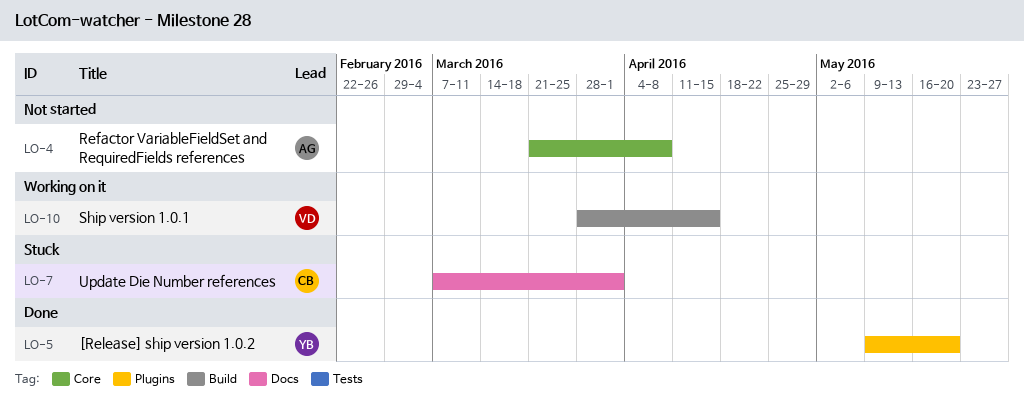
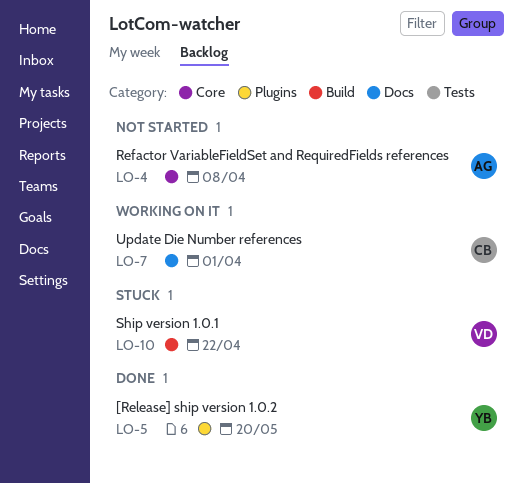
LO-7, status: Stuck -> Working on it
LO-10, status: Working on it -> Stuck
LO-10, due: Apr 15 -> Apr 22

